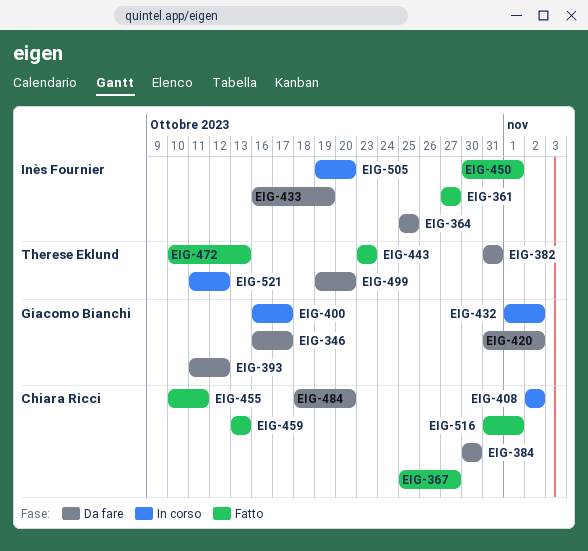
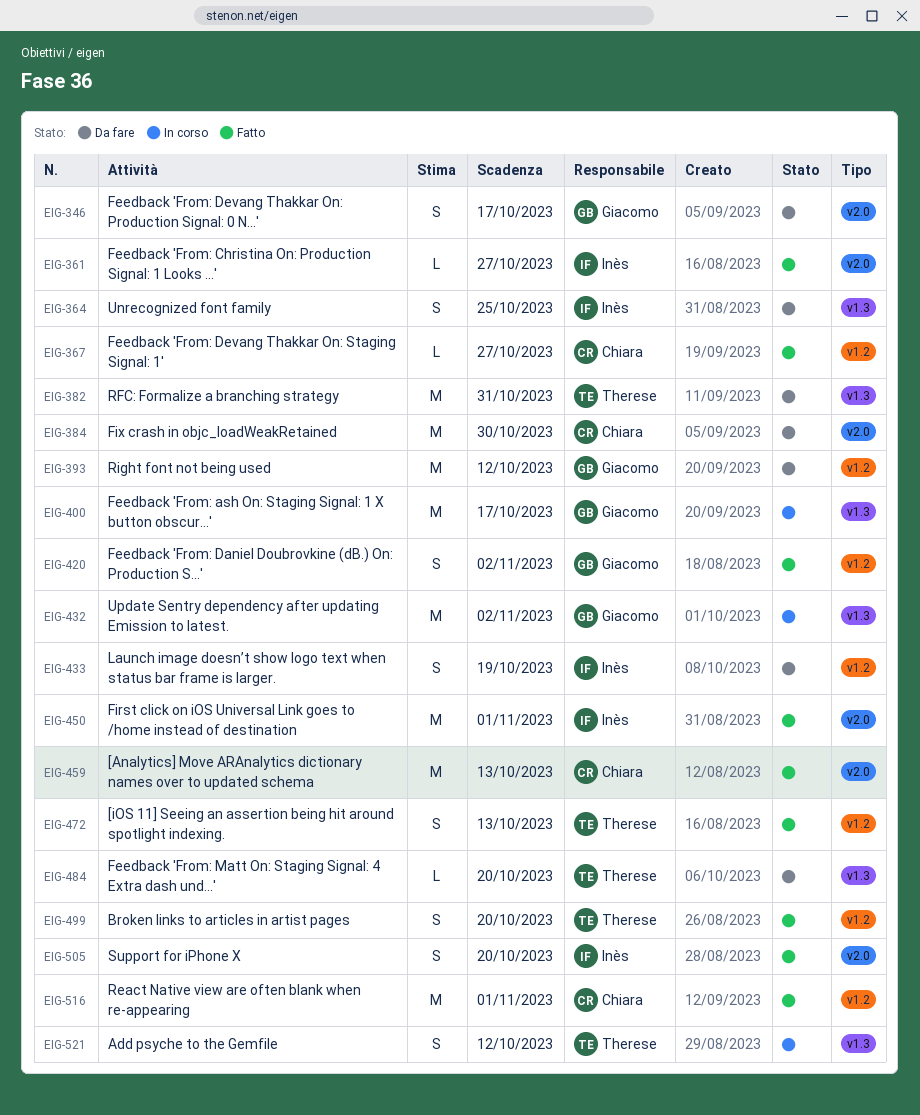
EIG-408: present -> none
EIG-420, status: Da fare -> Fatto
EIG-443: present -> none
EIG-455: present -> none
EIG-484, owner: Chiara Ricci -> Therese Eklund
EIG-499, status: Da fare -> Fatto
EIG-505, status: In corso -> Fatto

